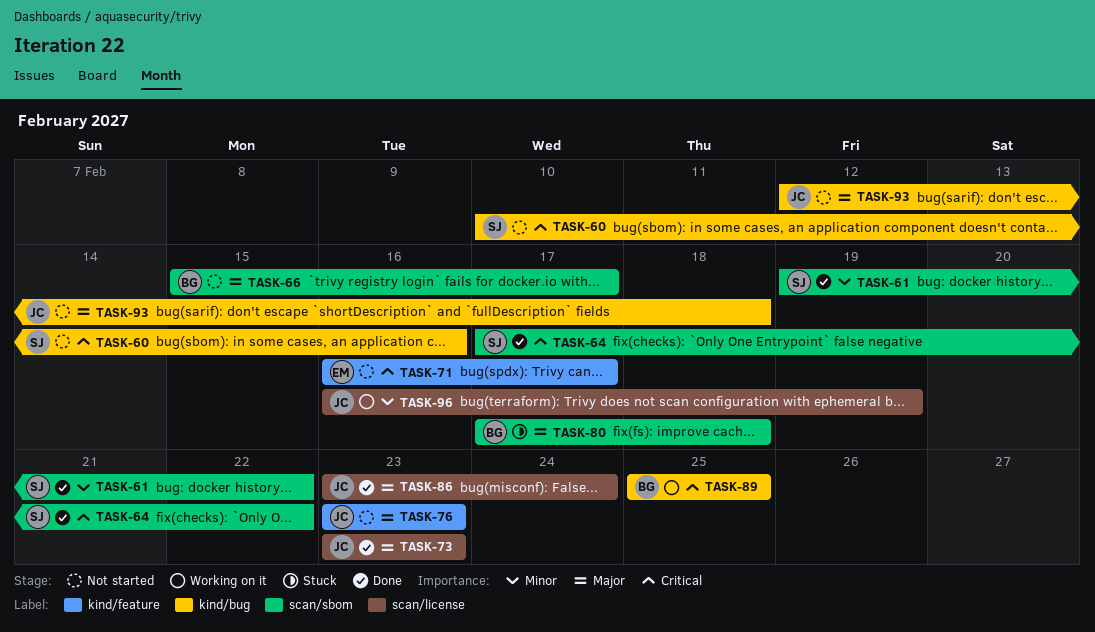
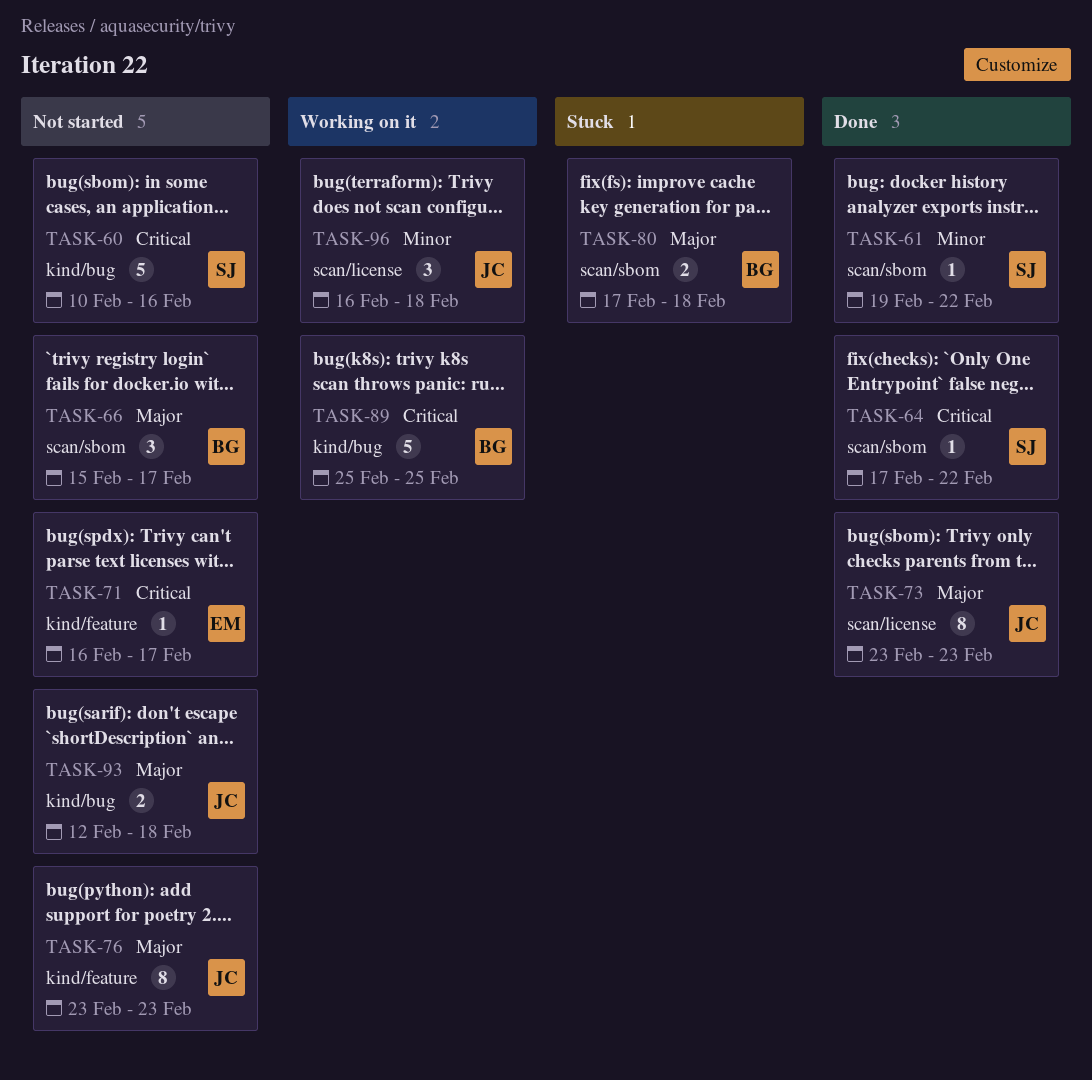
TASK-86: present -> none
TASK-96, due: Feb 19 -> Feb 18

